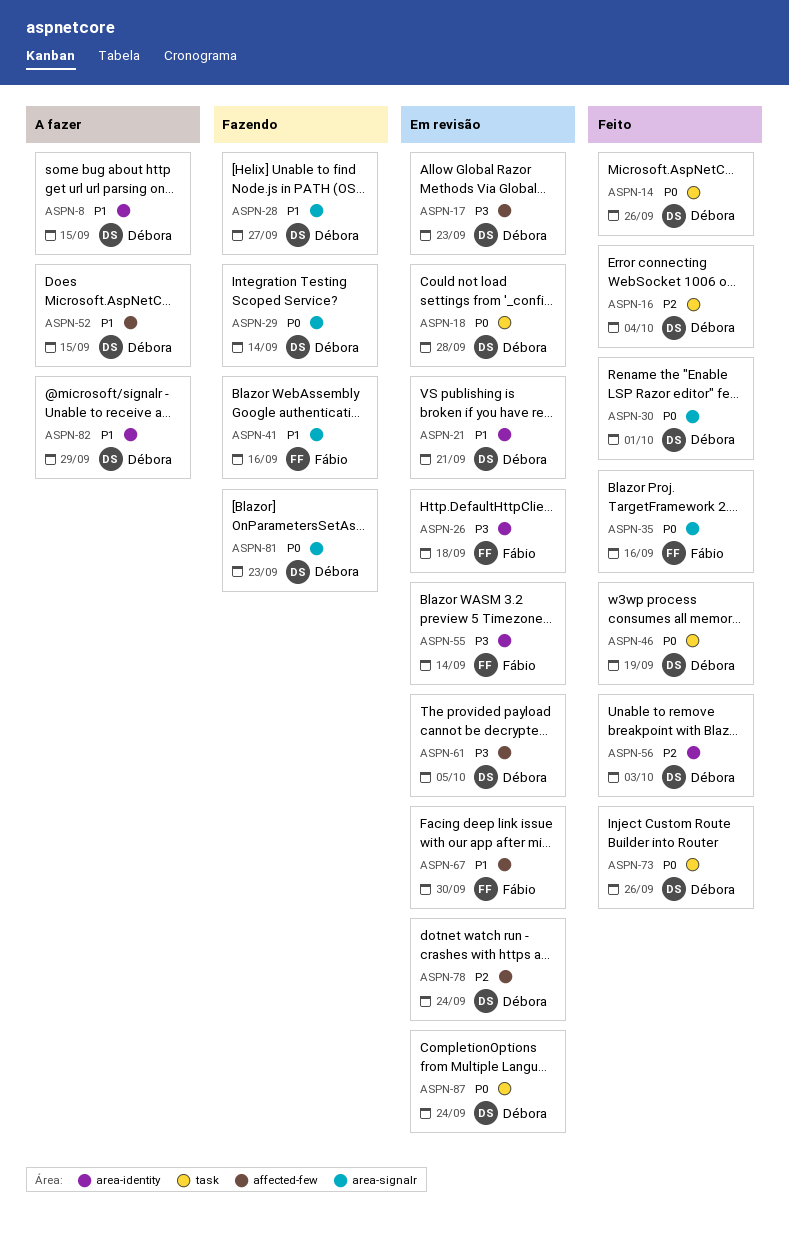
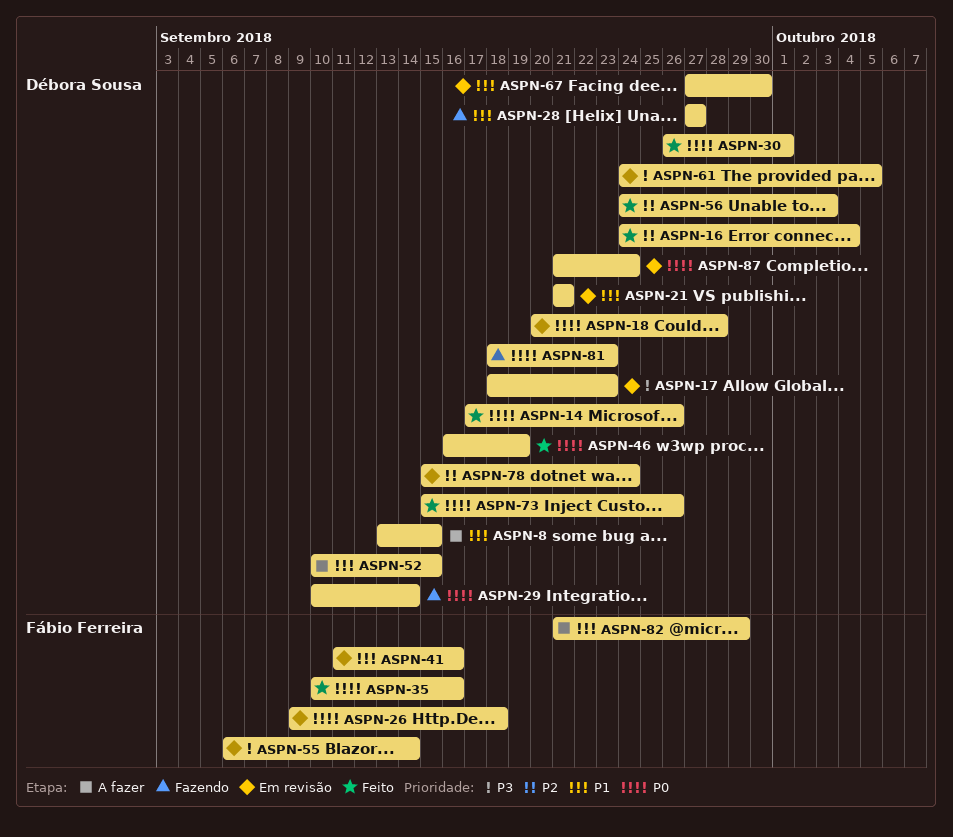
ASPN-26, priority: P3 -> P0
ASPN-41, status: Fazendo -> Em revisão
ASPN-67, owner: Fábio Ferreira -> Débora Sousa
ASPN-82, owner: Débora Sousa -> Fábio Ferreira

